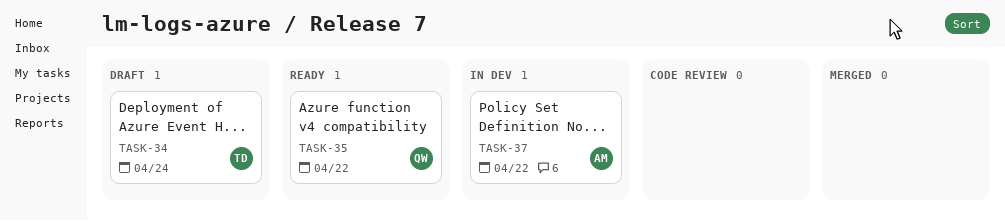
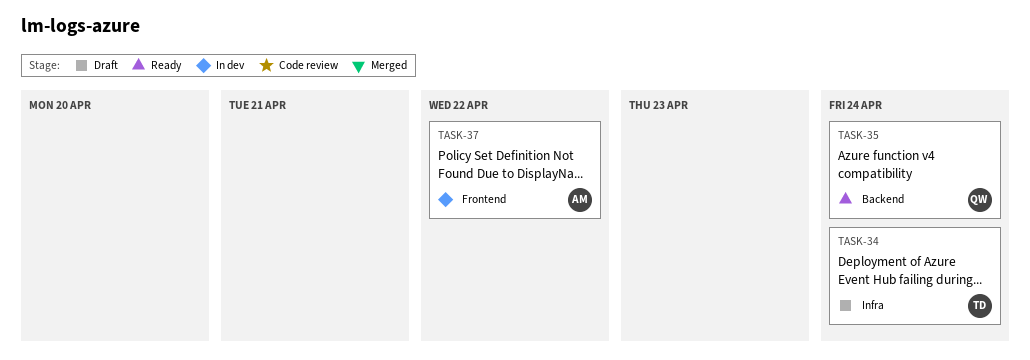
TASK-35, due: Apr 22 -> Apr 24

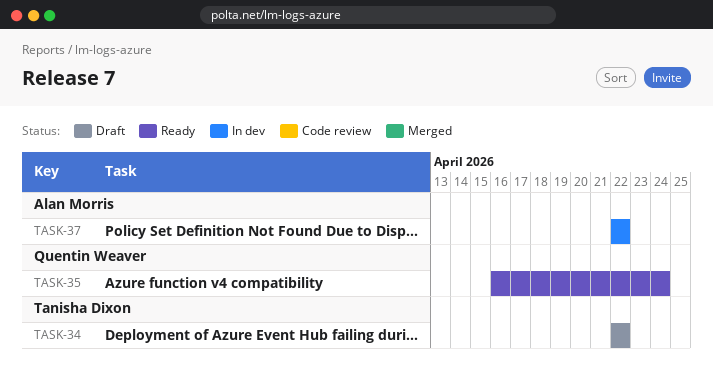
TASK-34, due: Apr 24 -> Apr 22

